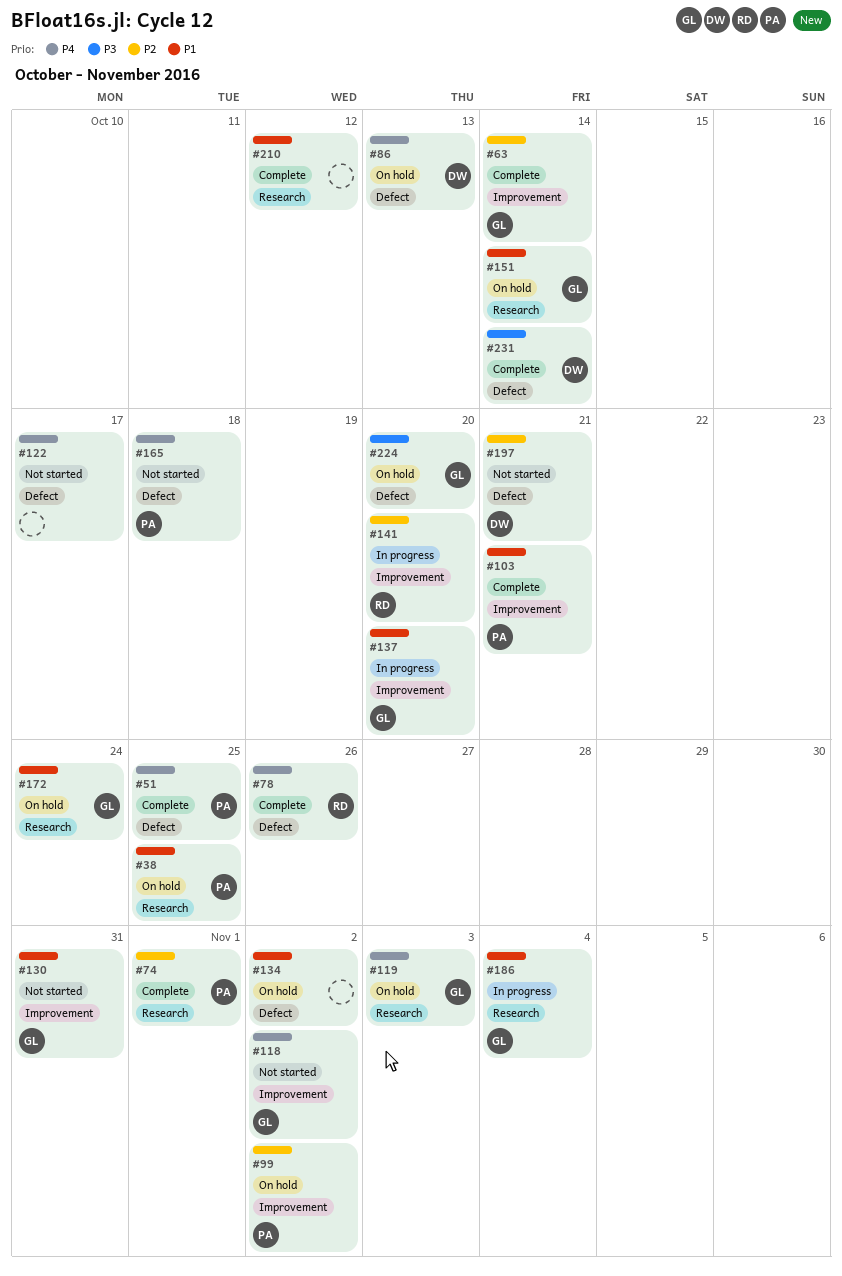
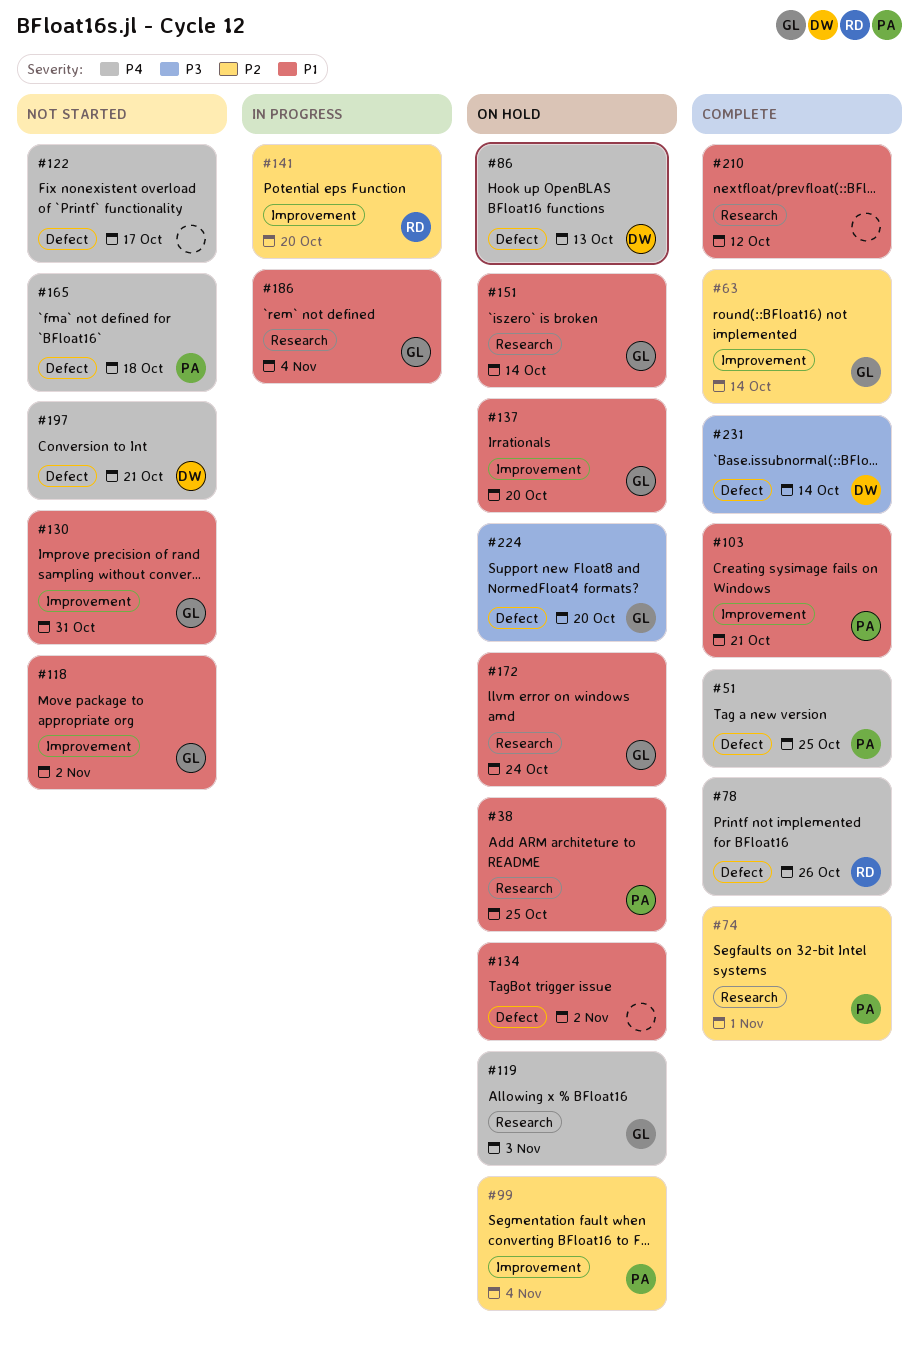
#99, due: Nov 2 -> Nov 4
#118, priority: P4 -> P1
#137, status: In progress -> On hold
#197, priority: P2 -> P4

